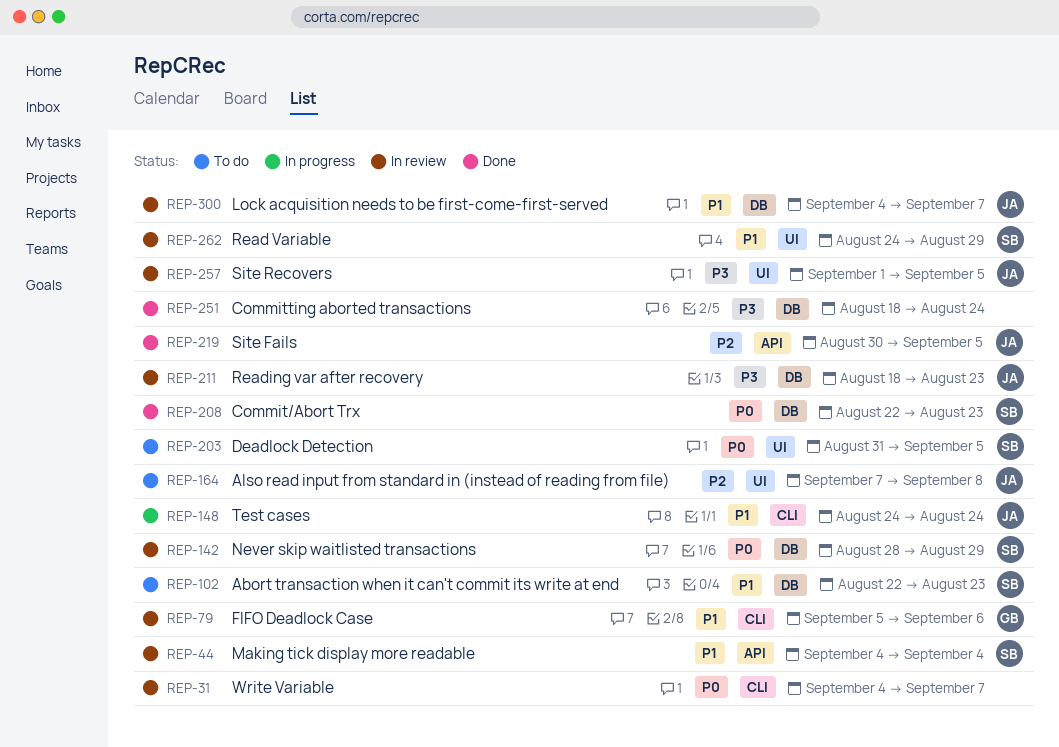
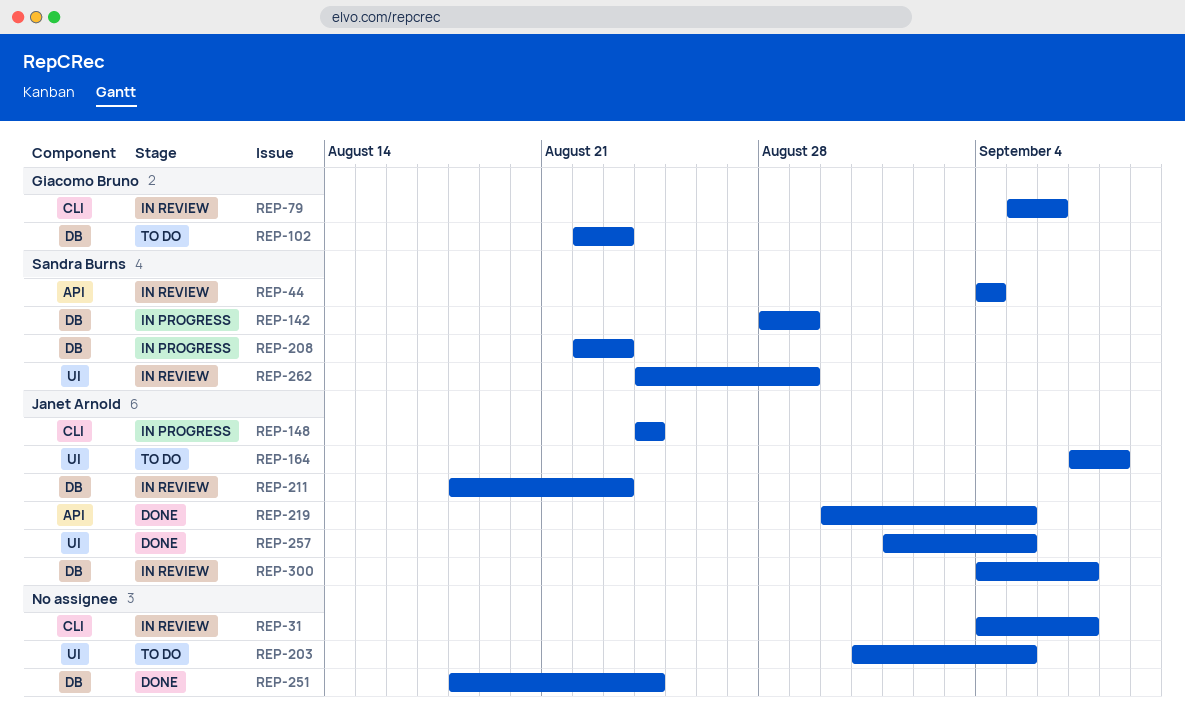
REP-102, owner: Sandra Burns -> Giacomo Bruno
REP-142, status: In review -> In progress
REP-203, owner: Sandra Burns -> none
REP-208, status: Done -> In progress
REP-257, status: In review -> Done

